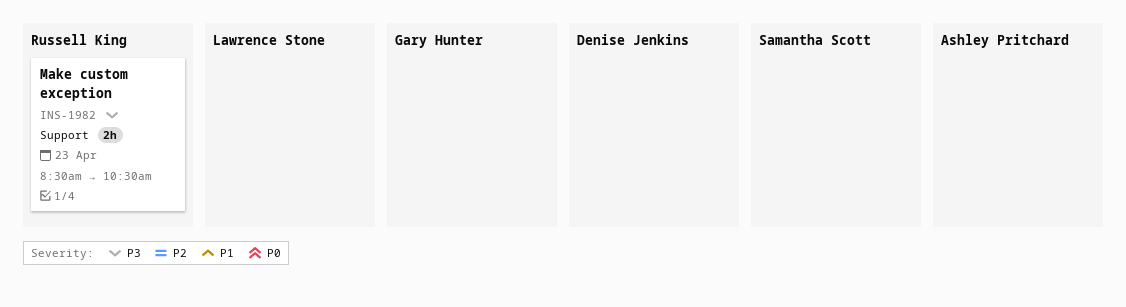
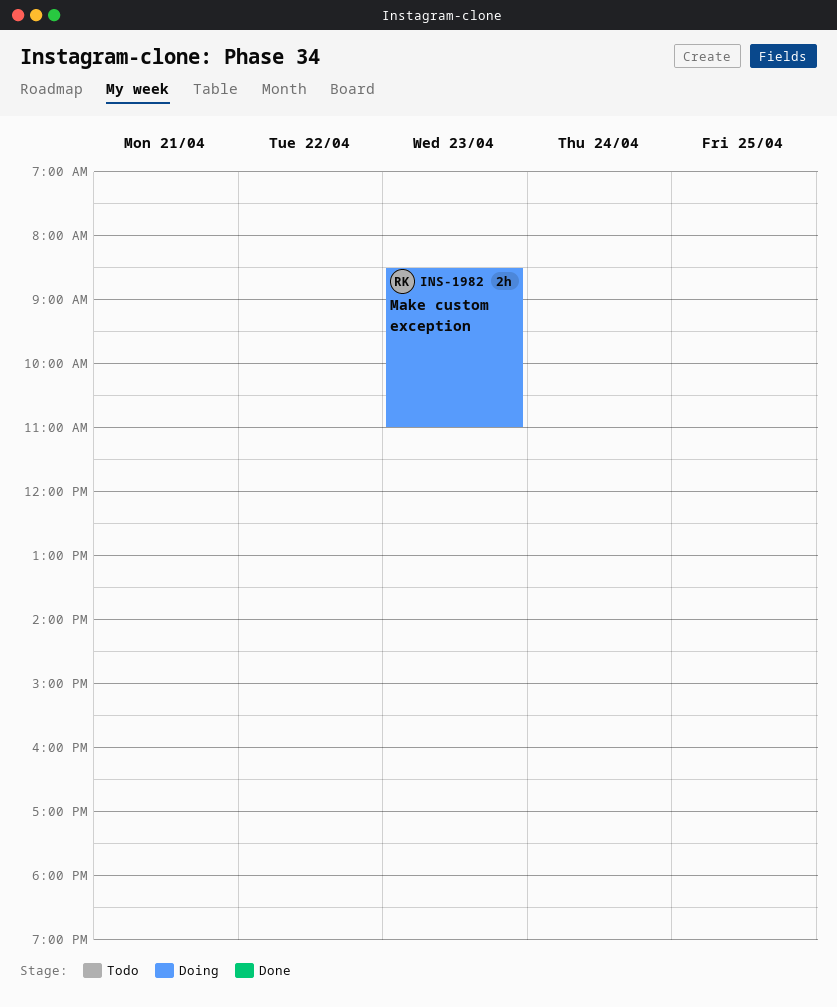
INS-1982, ends: 10:30 -> 11:00

